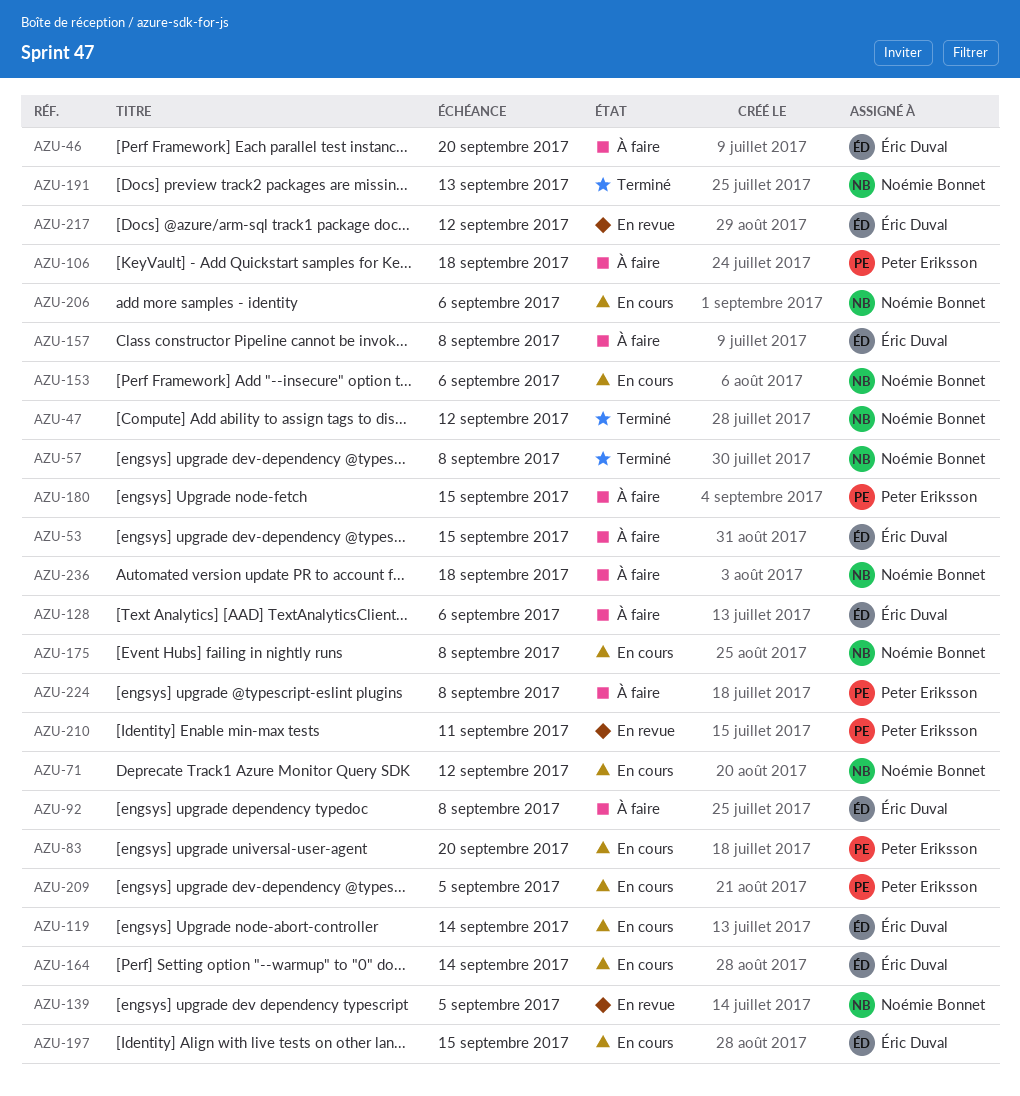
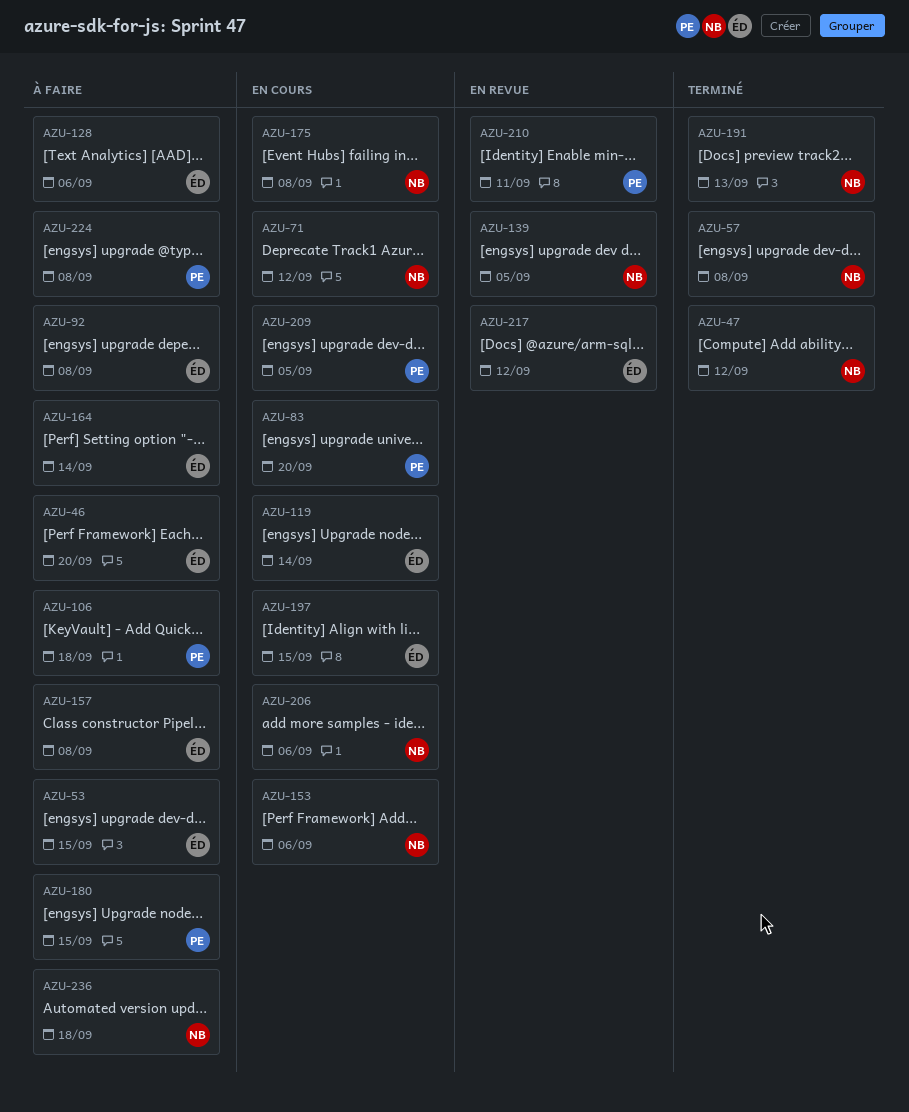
AZU-164, status: En cours -> À faire

